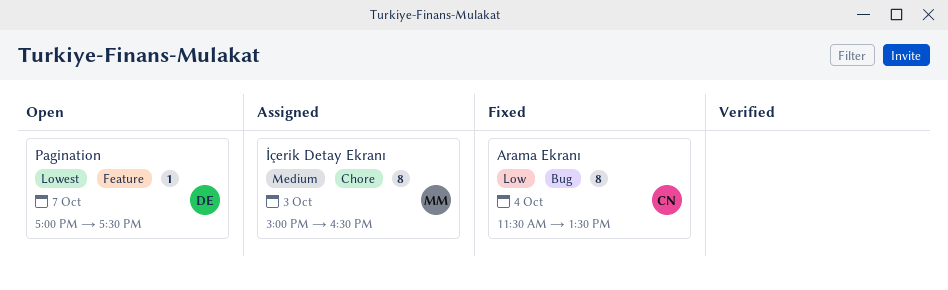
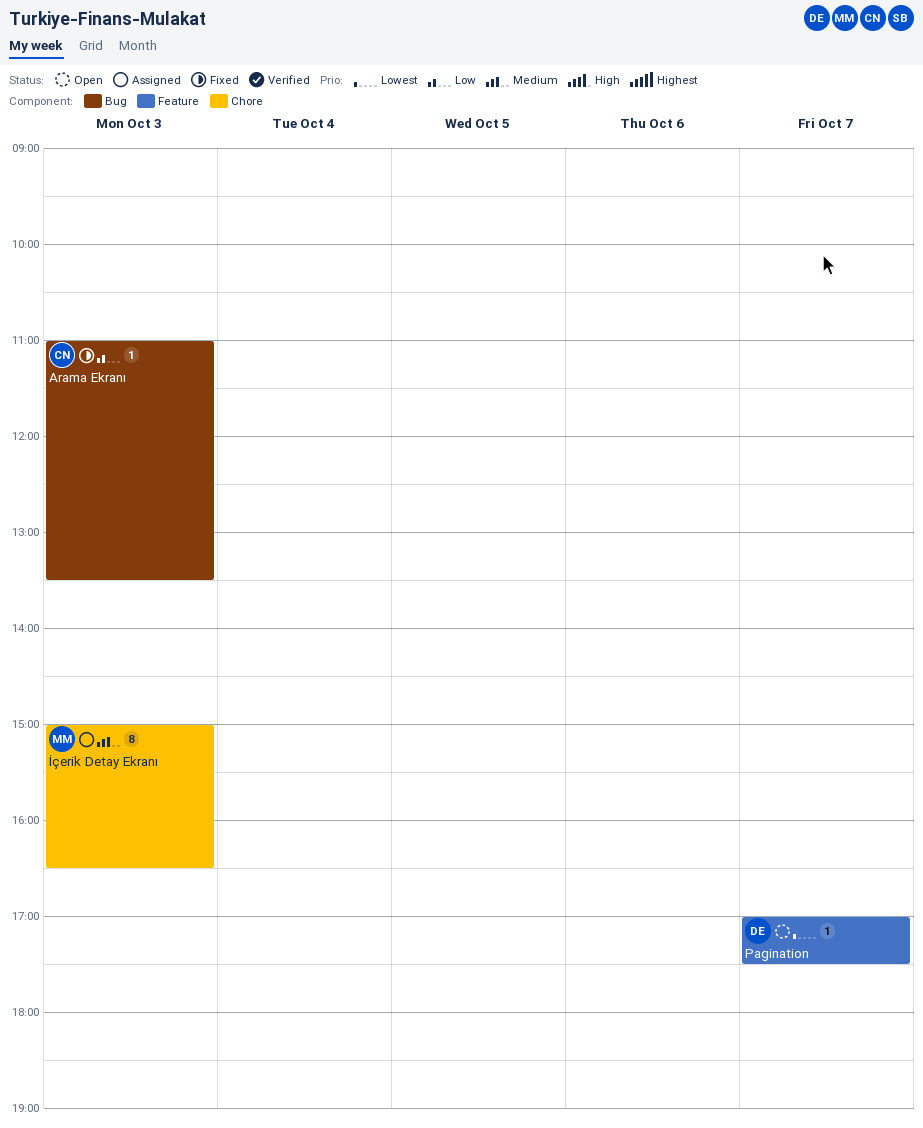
Arama Ekranı, estimate: 8 -> 1
Arama Ekranı, day: Oct 4 -> Oct 3
Arama Ekranı, begins: 11:30 -> 11:00

